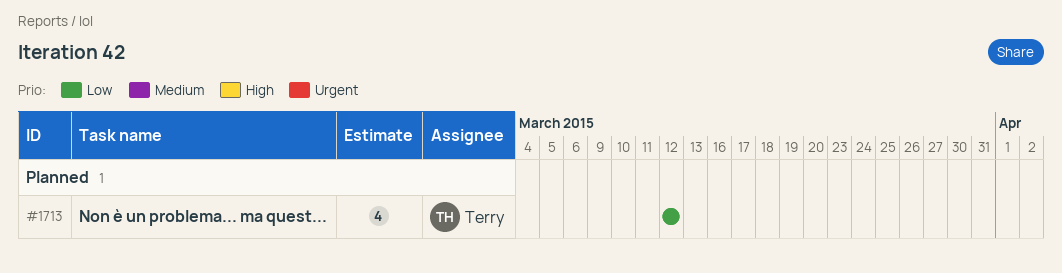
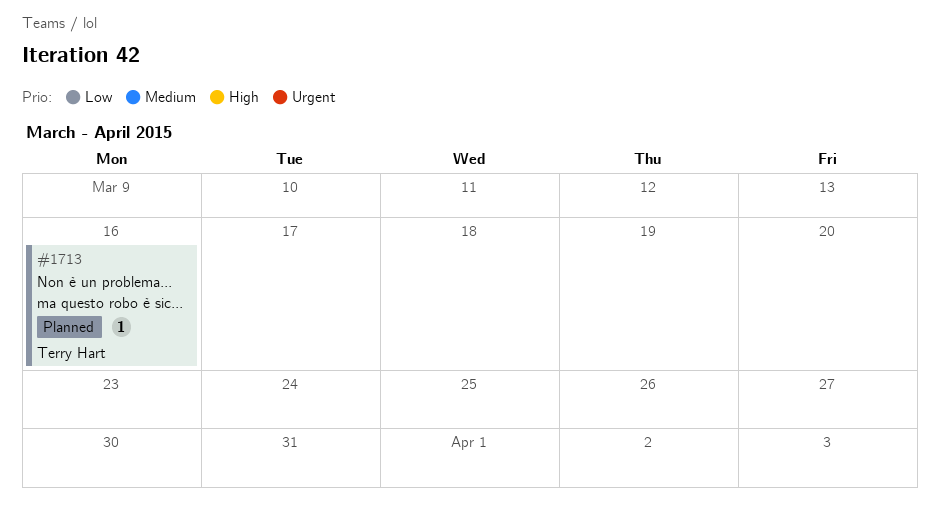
#1713, estimate: 4 -> 1
#1713, due: Mar 12 -> Mar 16

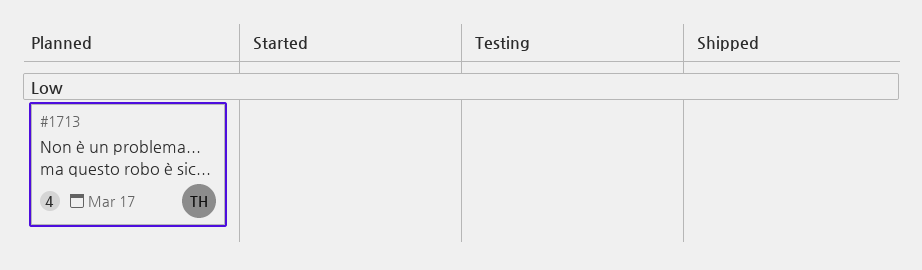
#1713, estimate: 1 -> 4
#1713, due: Mar 16 -> Mar 17

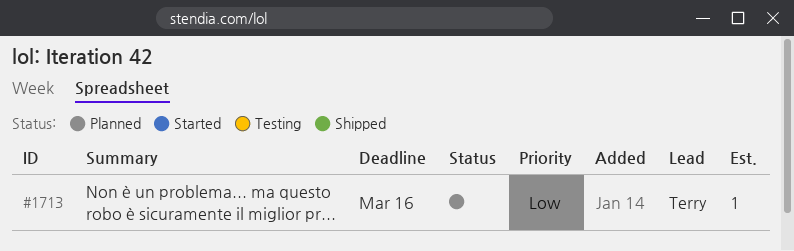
#1713, estimate: 4 -> 1
#1713, due: Mar 17 -> Mar 16

